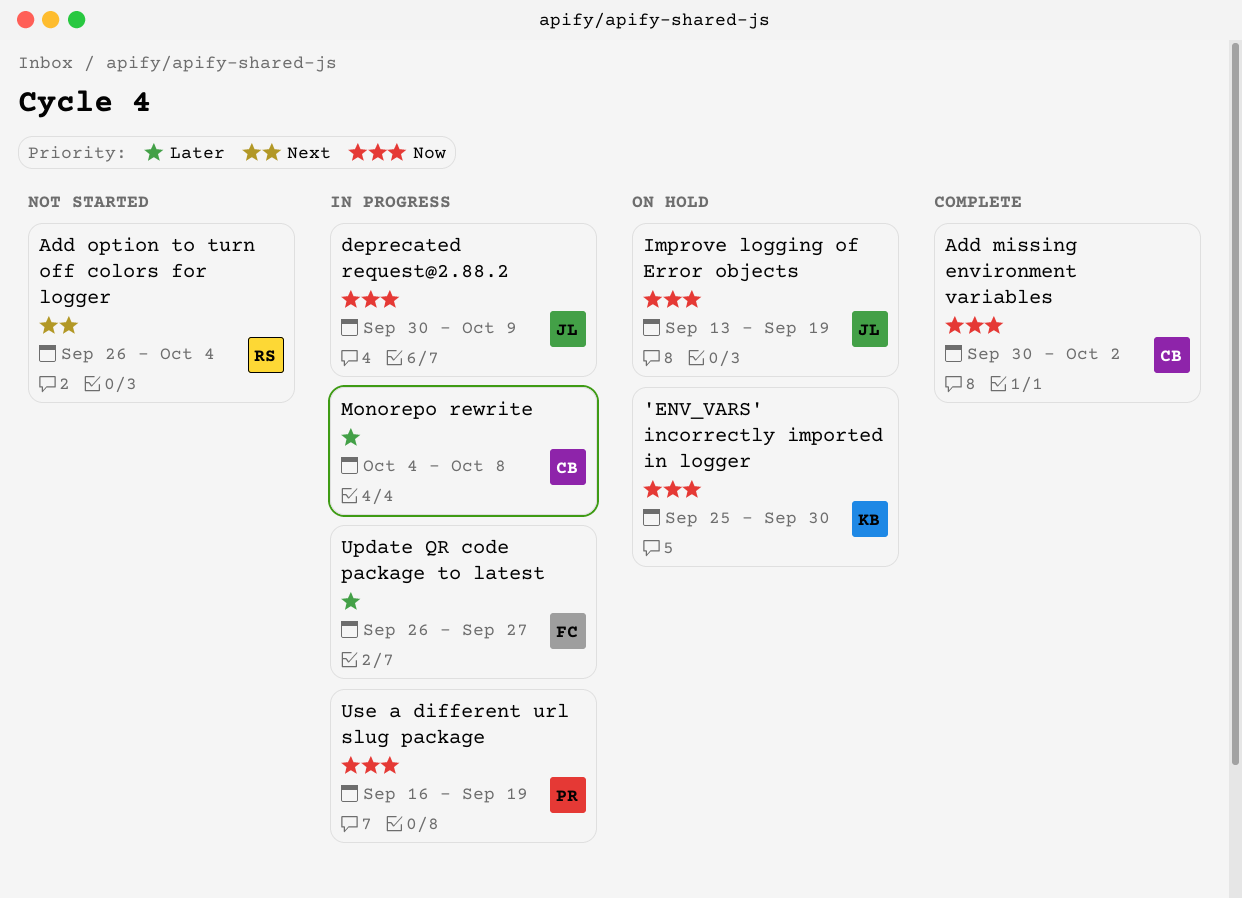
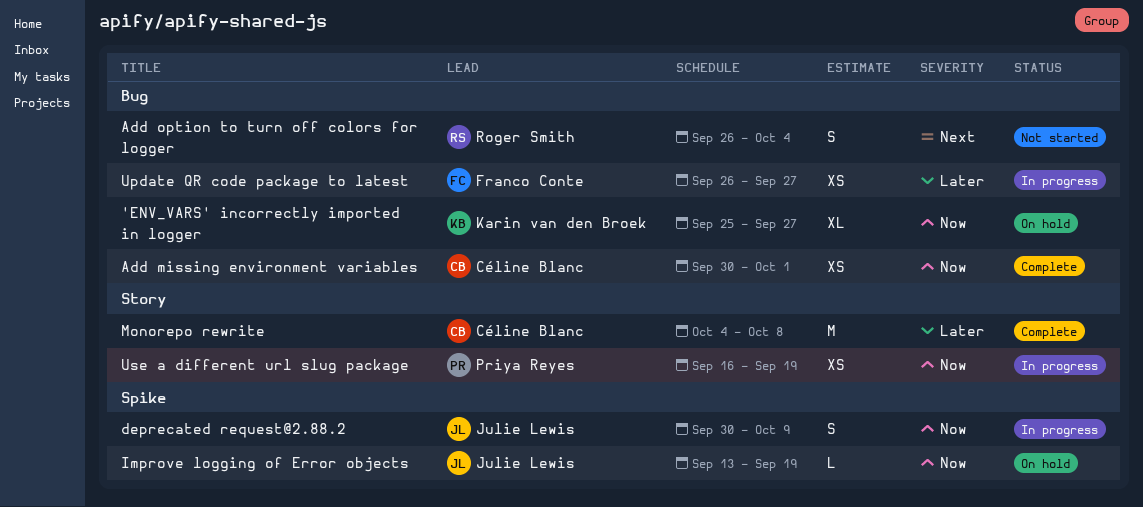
'ENV_VARS' incorrectly imported in logger, due: Sep 30 -> Sep 27
Add missing environment variables, due: Oct 2 -> Oct 1
Monorepo rewrite, status: In progress -> Complete

